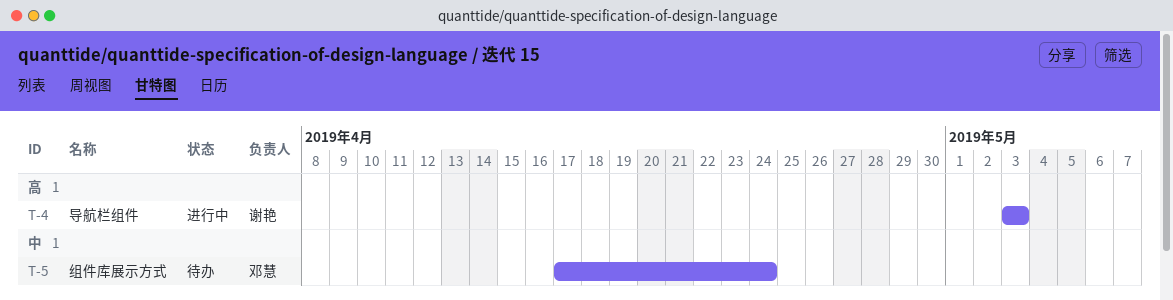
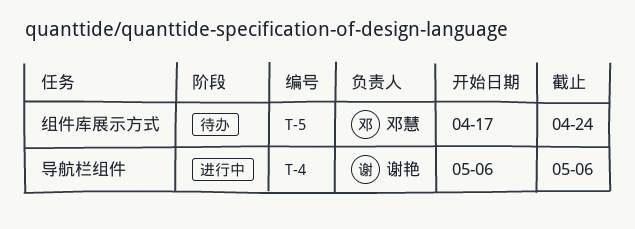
T-4, start: May 3 -> May 6
T-4, due: May 3 -> May 6

